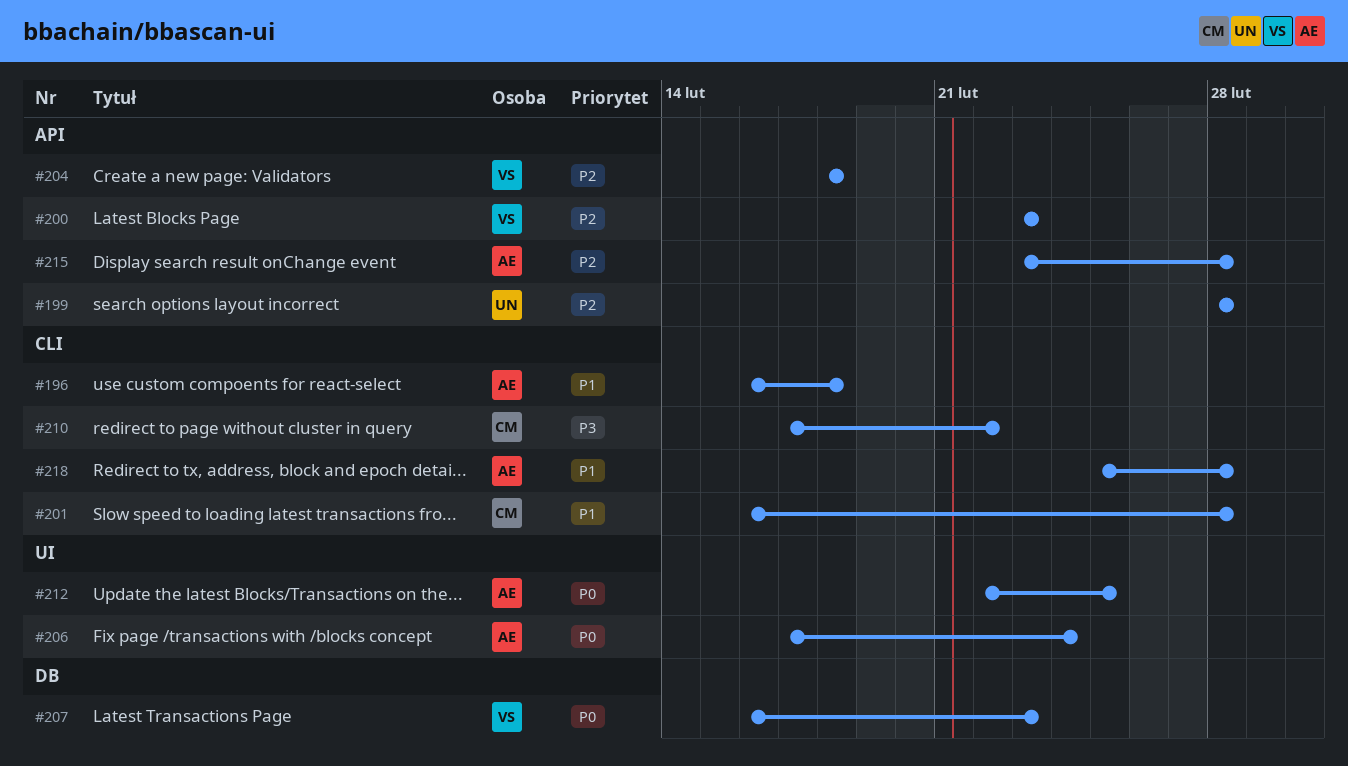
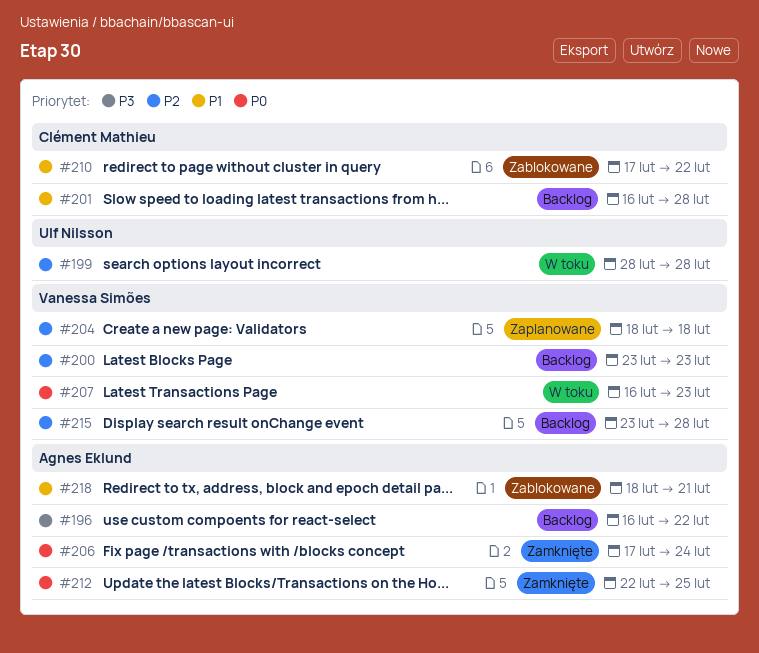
#196, priority: P1 -> P3
#196, due: Feb 18 -> Feb 22
#210, priority: P3 -> P1
#215, owner: Agnes Eklund -> Vanessa Simões
#218, start: Feb 25 -> Feb 18
#218, due: Feb 28 -> Feb 21

